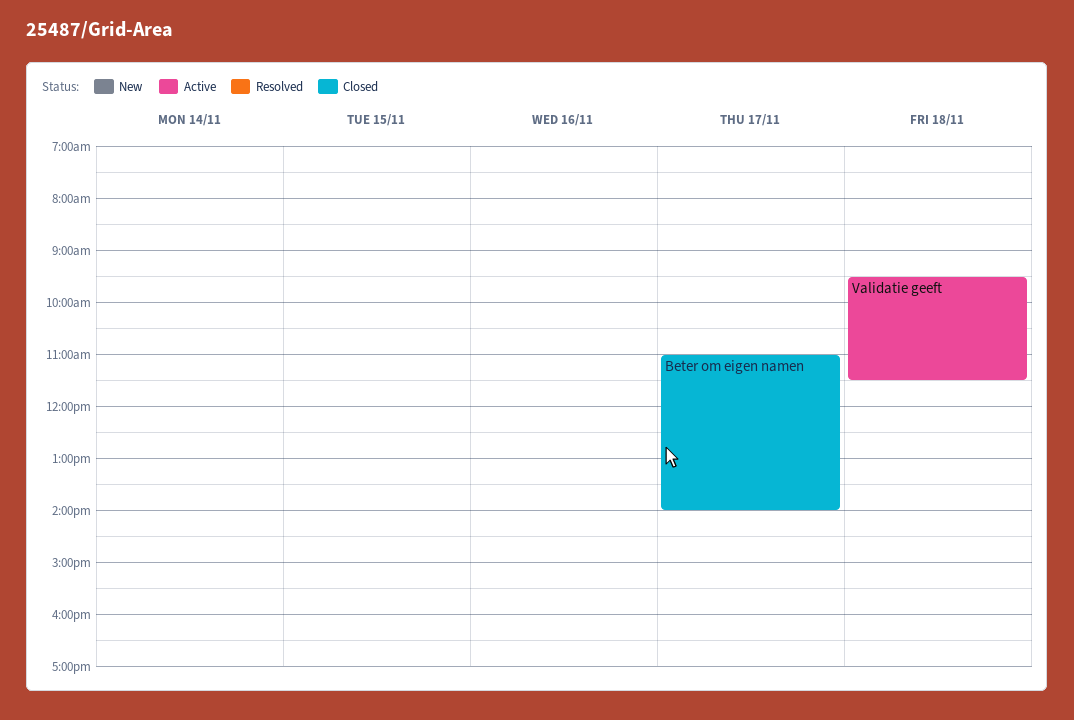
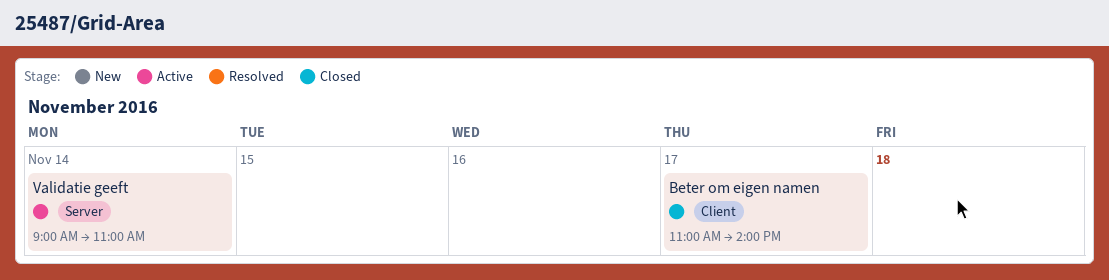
Validatie geeft, day: Nov 18 -> Nov 14
Validatie geeft, begins: 09:30 -> 09:00
Validatie geeft, ends: 11:30 -> 11:00

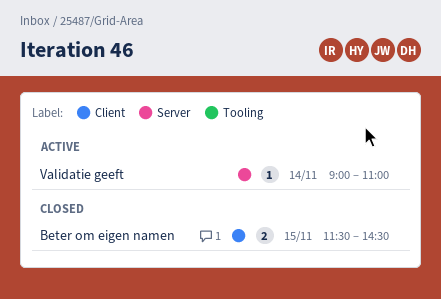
Beter om eigen namen, day: Nov 17 -> Nov 15
Beter om eigen namen, begins: 11:00 -> 11:30
Beter om eigen namen, ends: 14:00 -> 14:30

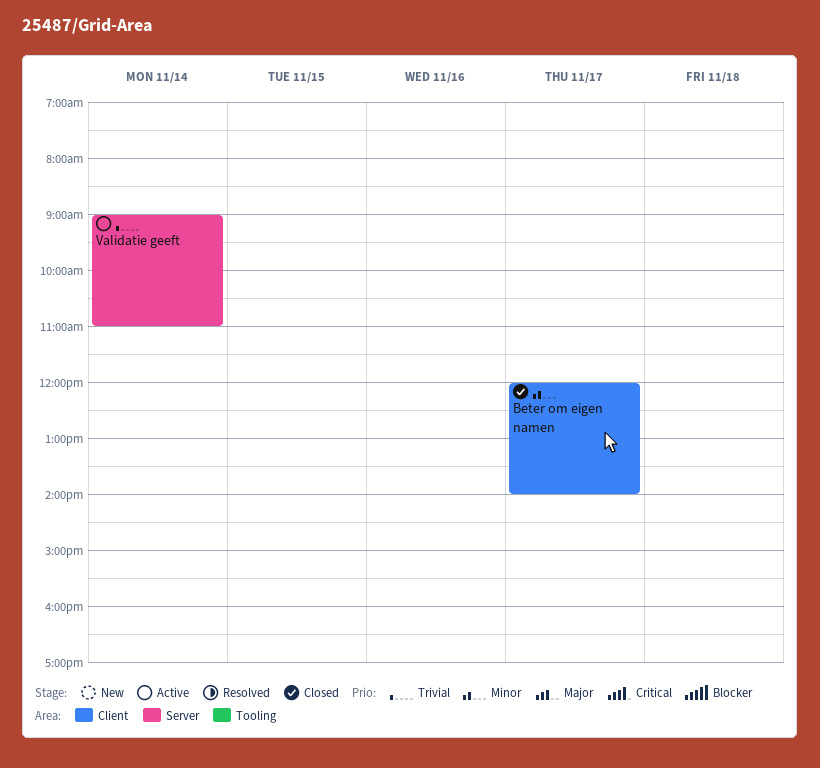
Beter om eigen namen, day: Nov 15 -> Nov 17
Beter om eigen namen, begins: 11:30 -> 12:00
Beter om eigen namen, ends: 14:30 -> 14:00

